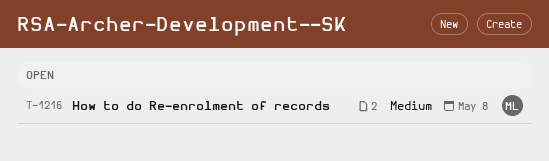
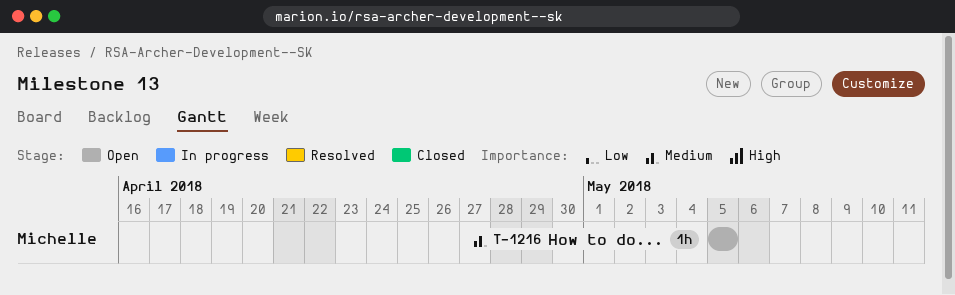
T-1216, due: May 8 -> May 5

